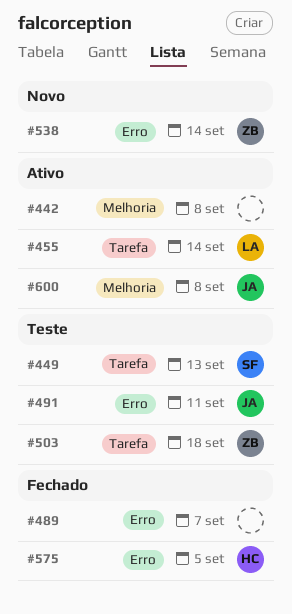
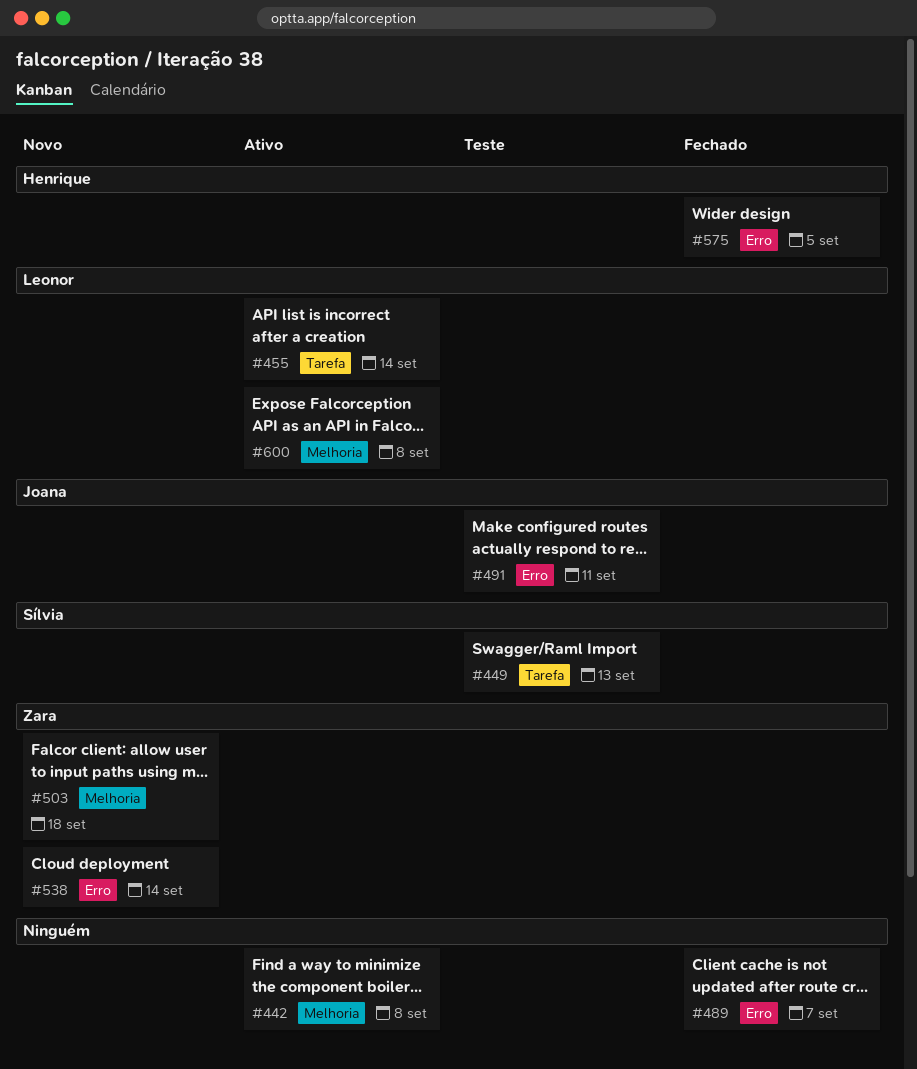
#503, status: Teste -> Novo
#503, label: Tarefa -> Melhoria
#600, owner: Joana -> Leonor

